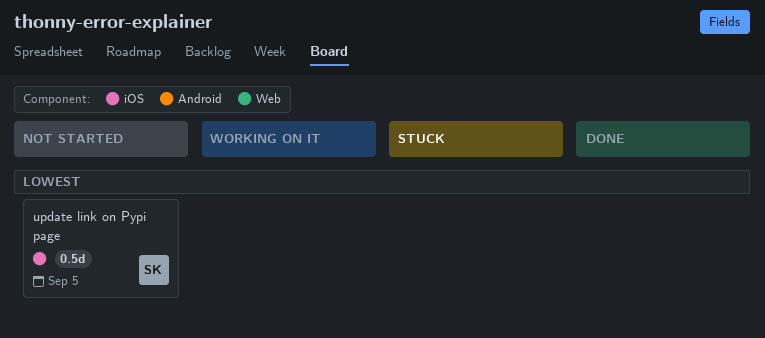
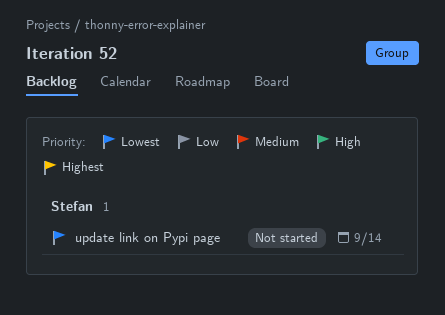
update link on Pypi page, due: Sep 5 -> Sep 14

